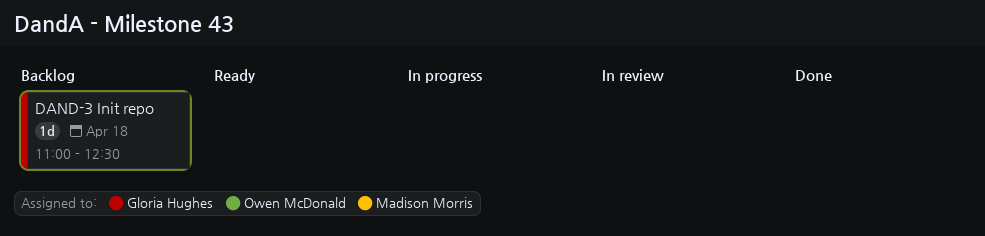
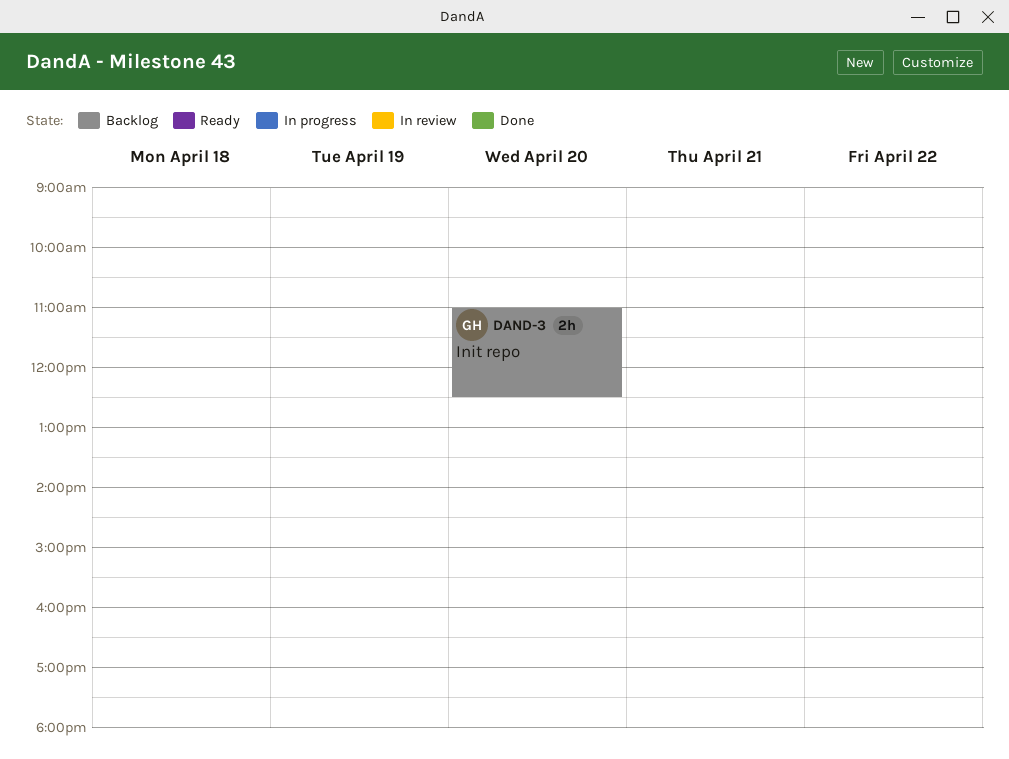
DAND-3, estimate: 1d -> 2h
DAND-3, day: Apr 18 -> Apr 20

